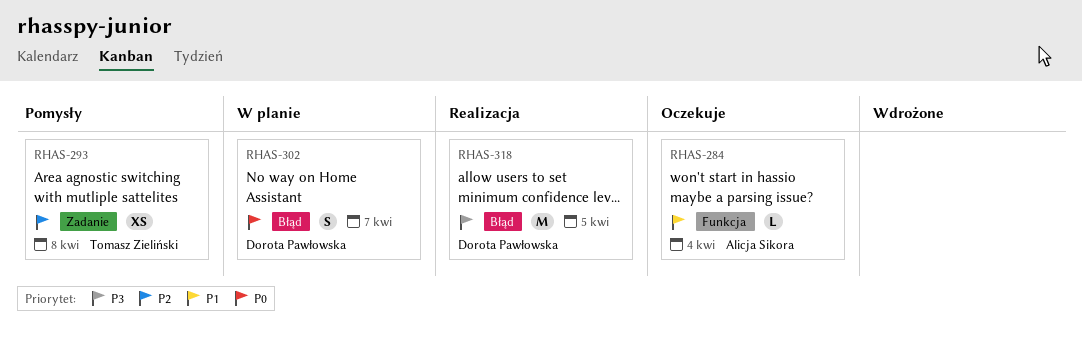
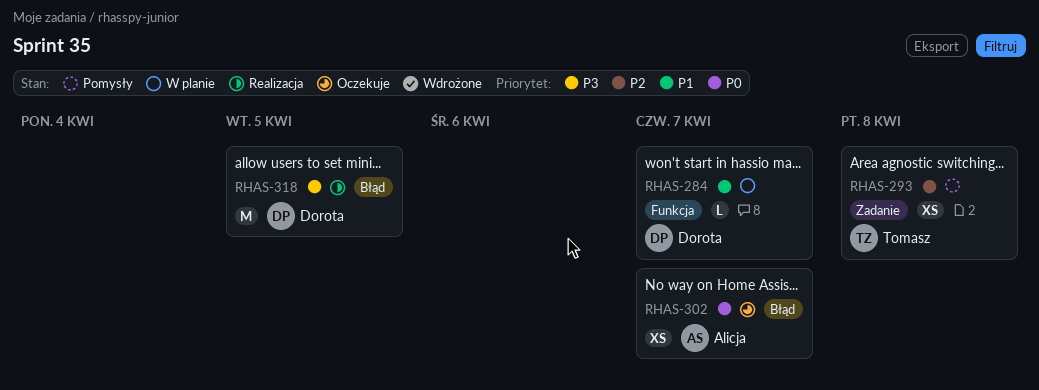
RHAS-284, status: Oczekuje -> W planie
RHAS-284, owner: Alicja Sikora -> Dorota Pawłowska
RHAS-284, due: Apr 4 -> Apr 7
RHAS-302, status: W planie -> Oczekuje
RHAS-302, owner: Dorota Pawłowska -> Alicja Sikora
RHAS-302, estimate: S -> XS

